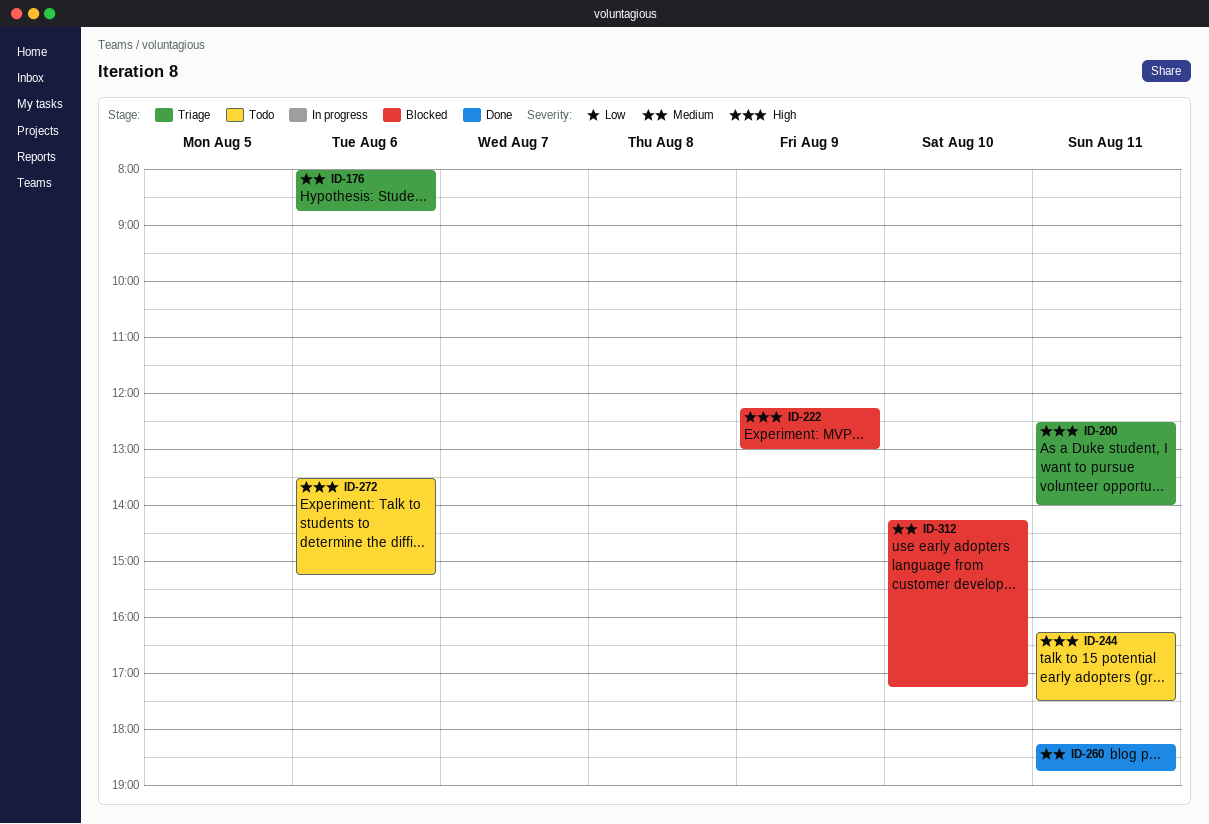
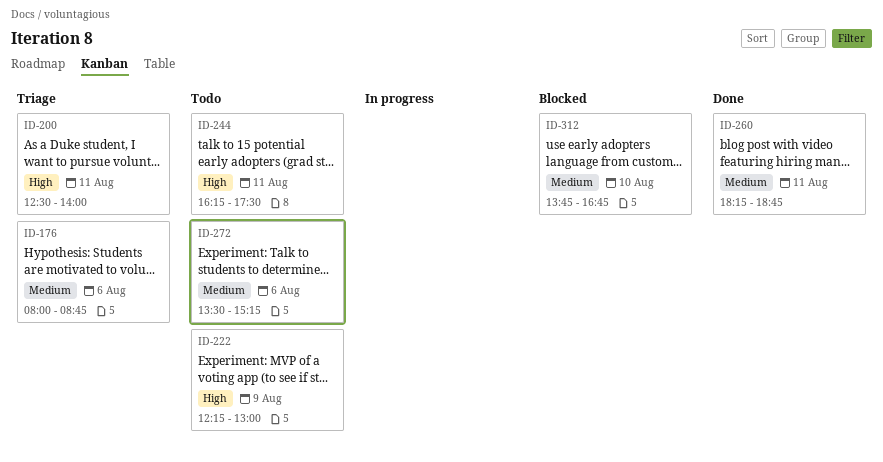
ID-222, status: Blocked -> Todo
ID-272, priority: High -> Medium
ID-312, begins: 14:15 -> 13:45
ID-312, ends: 17:15 -> 16:45

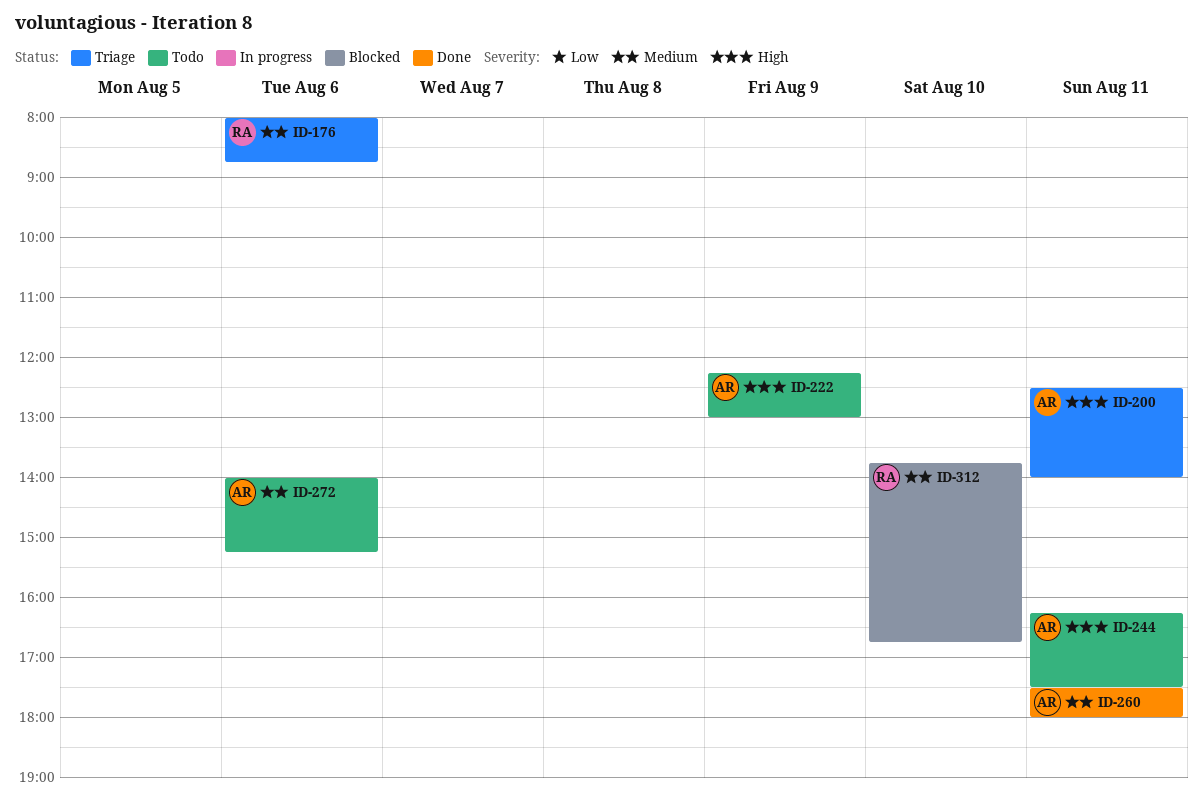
ID-260, begins: 18:15 -> 17:30
ID-260, ends: 18:45 -> 18:00
ID-272, begins: 13:30 -> 14:00

